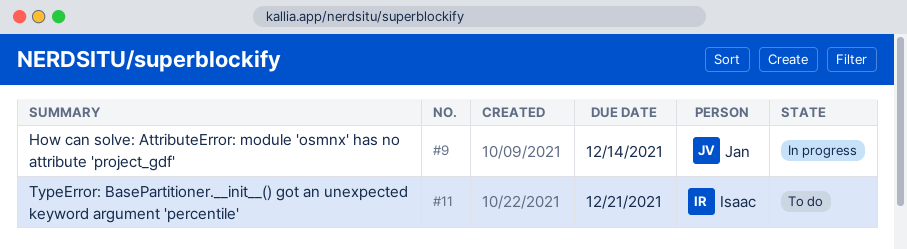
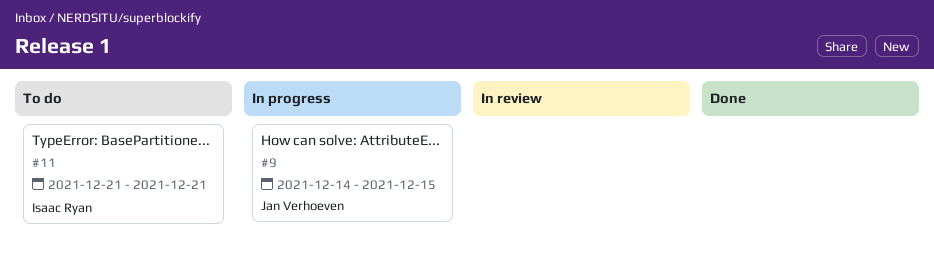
#9, due: Dec 14 -> Dec 15

